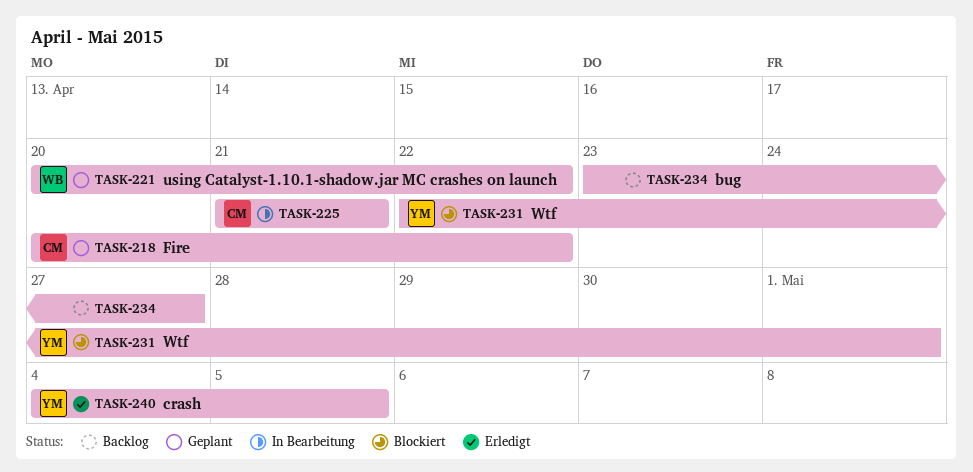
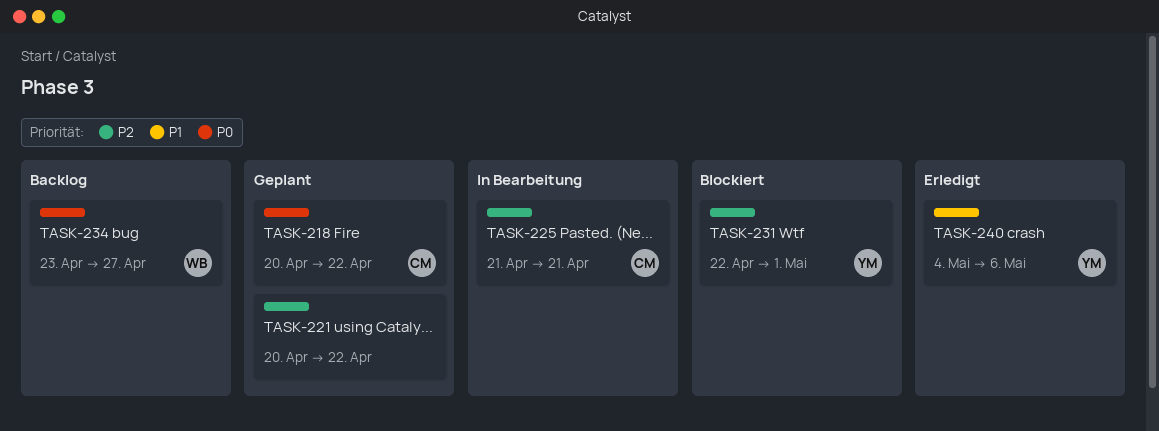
TASK-221, owner: WB -> none
TASK-234, owner: none -> WB
TASK-240, due: May 5 -> May 6

